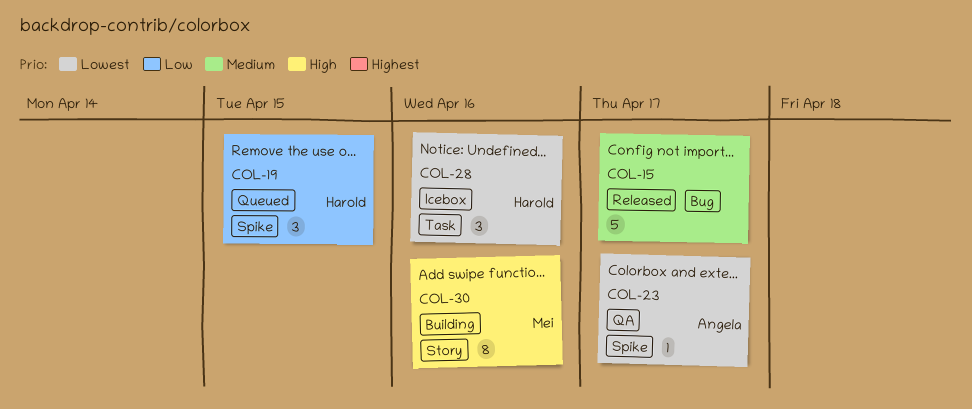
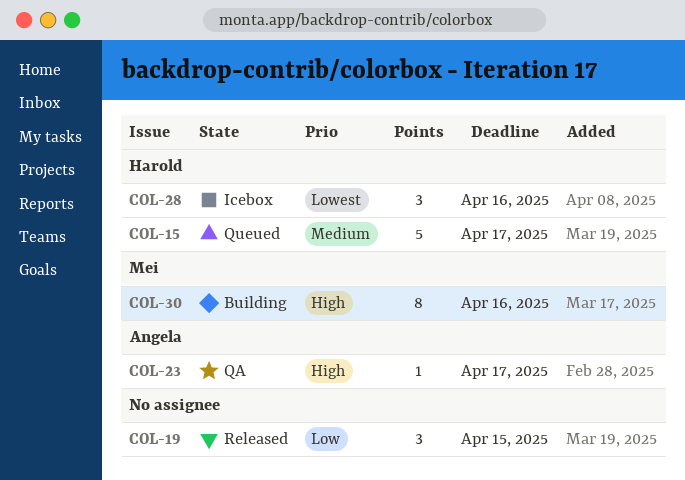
COL-15, status: Released -> Queued
COL-15, owner: none -> Harold
COL-19, status: Queued -> Released
COL-19, owner: Harold -> none
COL-23, priority: Lowest -> High

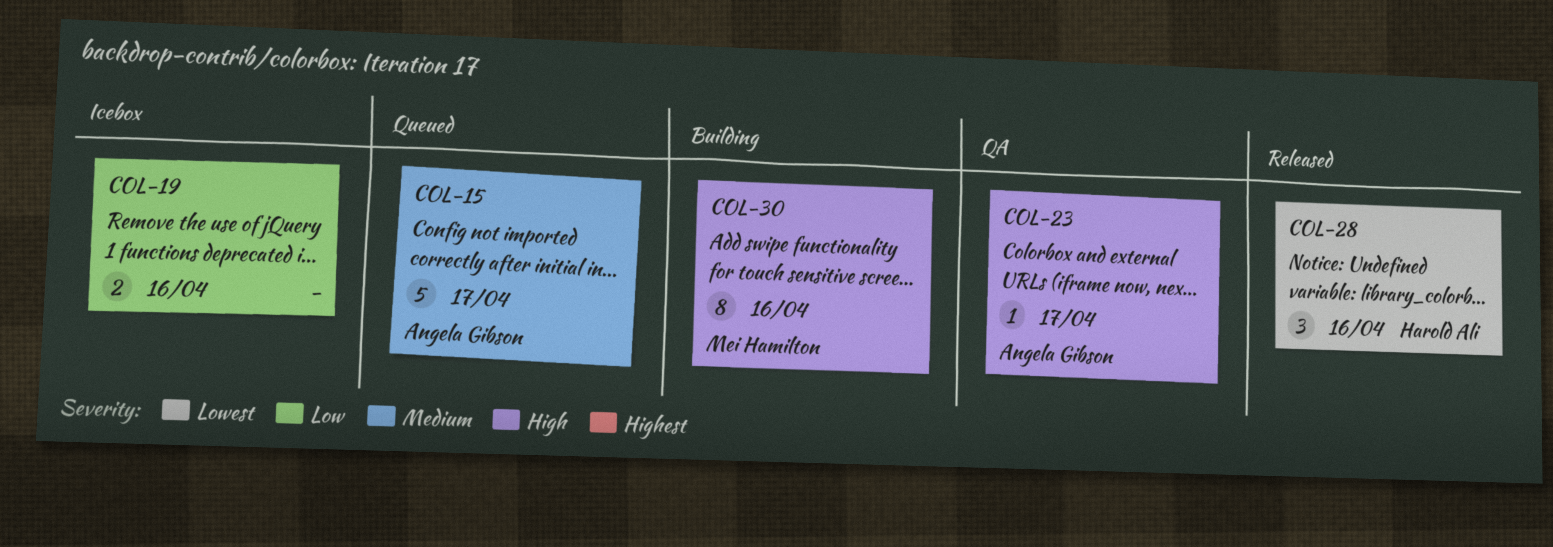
COL-15, owner: Harold Ali -> Angela Gibson
COL-19, status: Released -> Icebox
COL-19, estimate: 3 -> 2
COL-19, due: Apr 15 -> Apr 16
COL-28, status: Icebox -> Released

